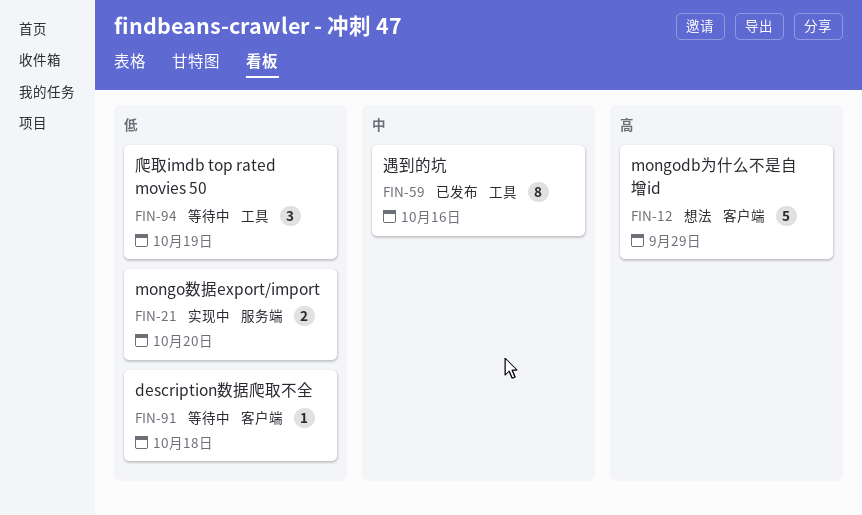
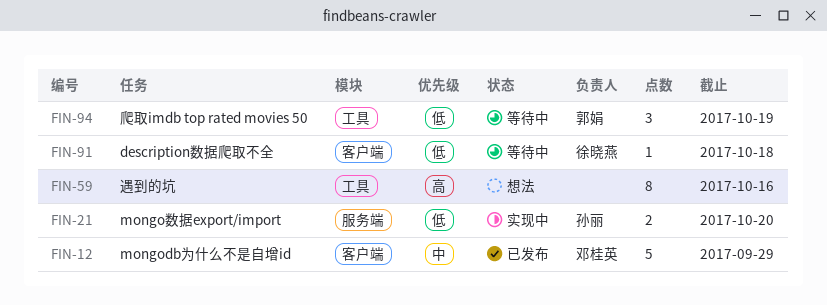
FIN-12, status: 想法 -> 已发布
FIN-12, priority: 高 -> 中
FIN-59, status: 已发布 -> 想法
FIN-59, priority: 中 -> 高

